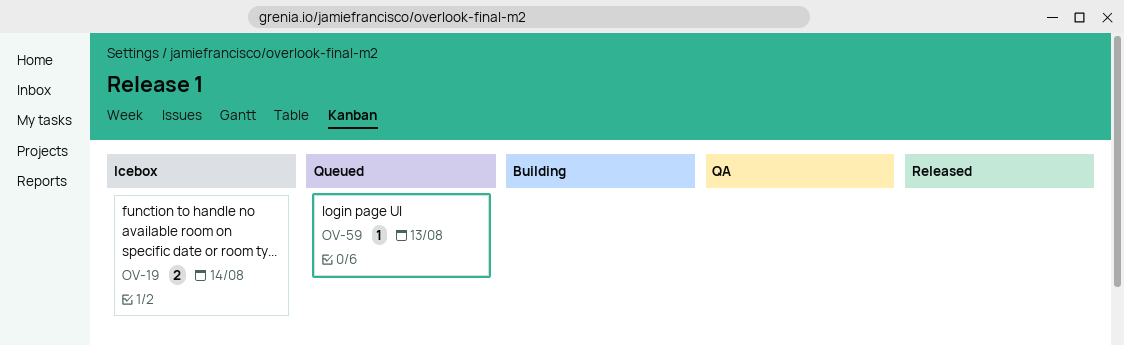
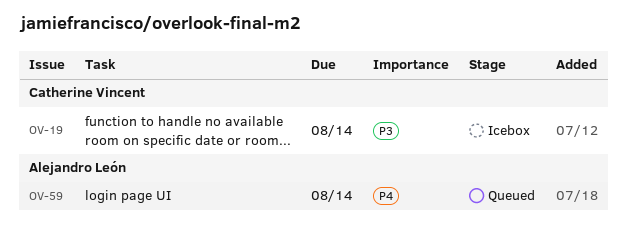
OV-59, due: Aug 13 -> Aug 14

